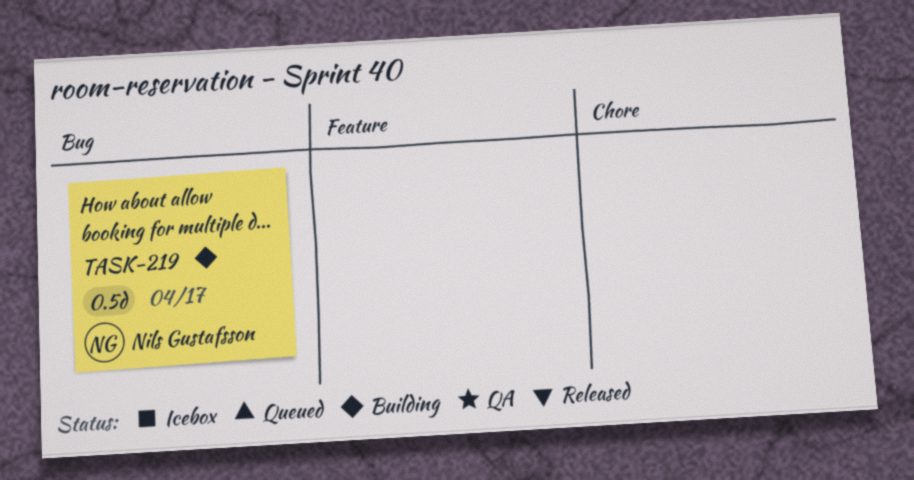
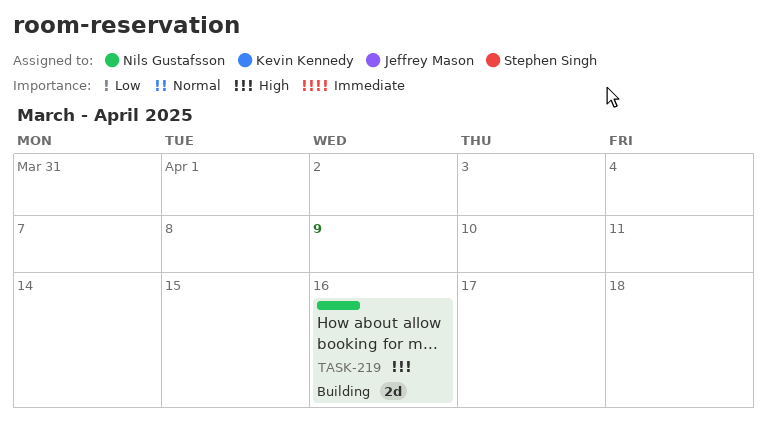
TASK-219, estimate: 0.5d -> 2d
TASK-219, due: Apr 17 -> Apr 16

